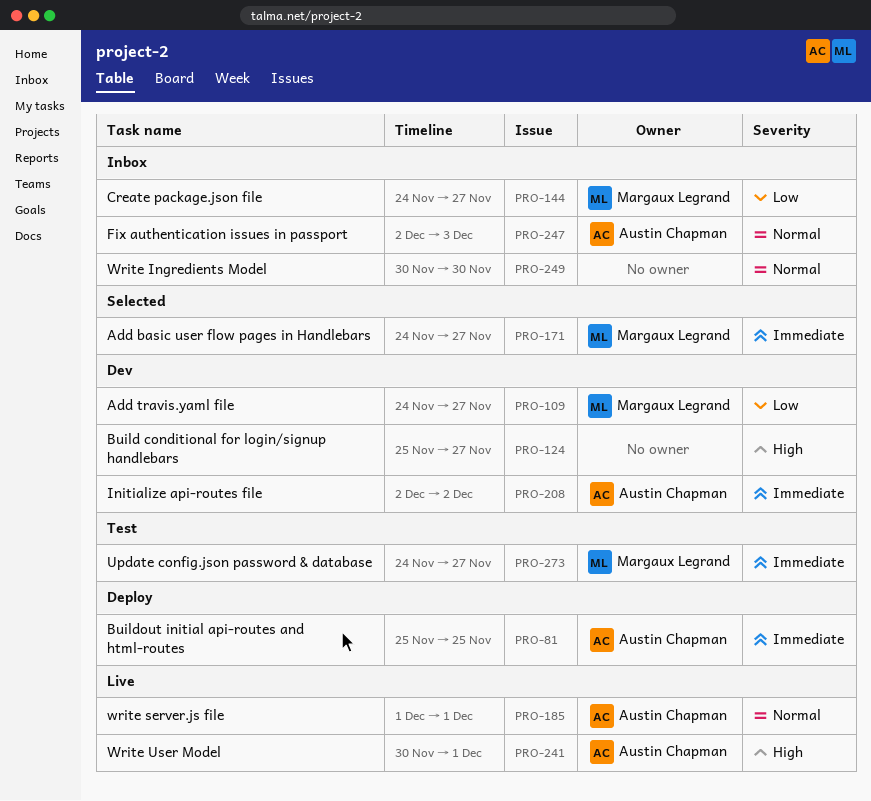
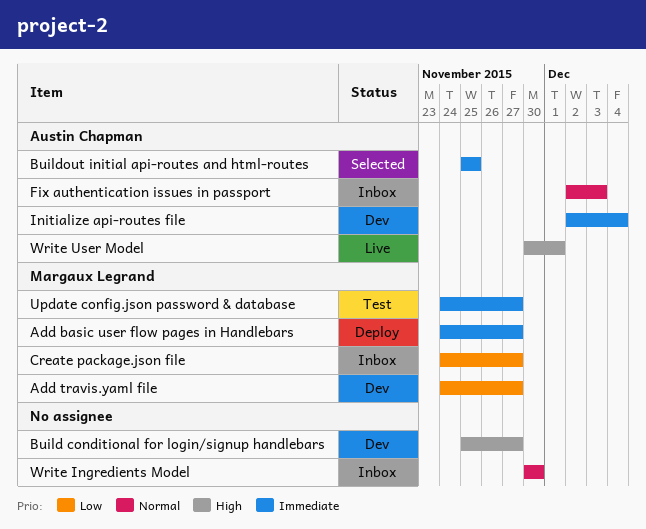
Add basic user flow pages in Handlebars, status: Selected -> Deploy
Buildout initial api-routes and html-routes, status: Deploy -> Selected
Initialize api-routes file, due: Dec 2 -> Dec 4
write server.js file: present -> none

